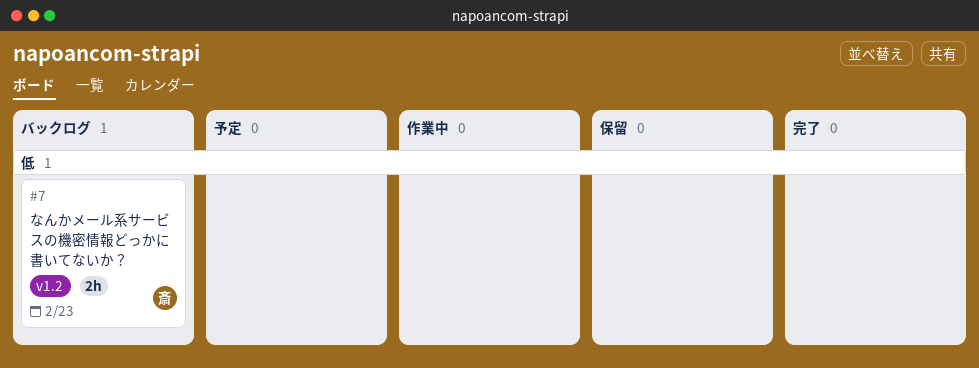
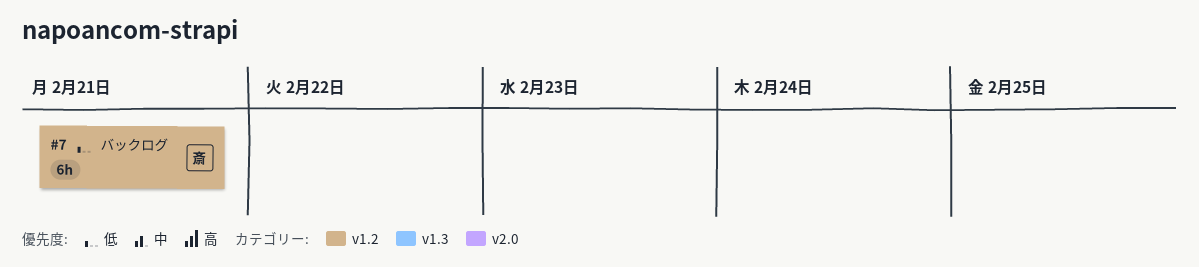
#7, estimate: 2h -> 6h
#7, due: Feb 23 -> Feb 21

